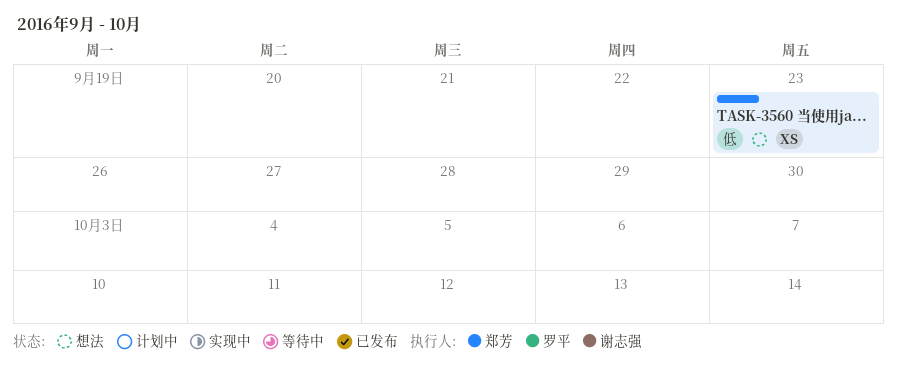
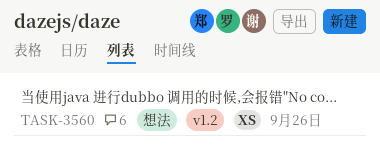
TASK-3560, due: Sep 23 -> Sep 26

